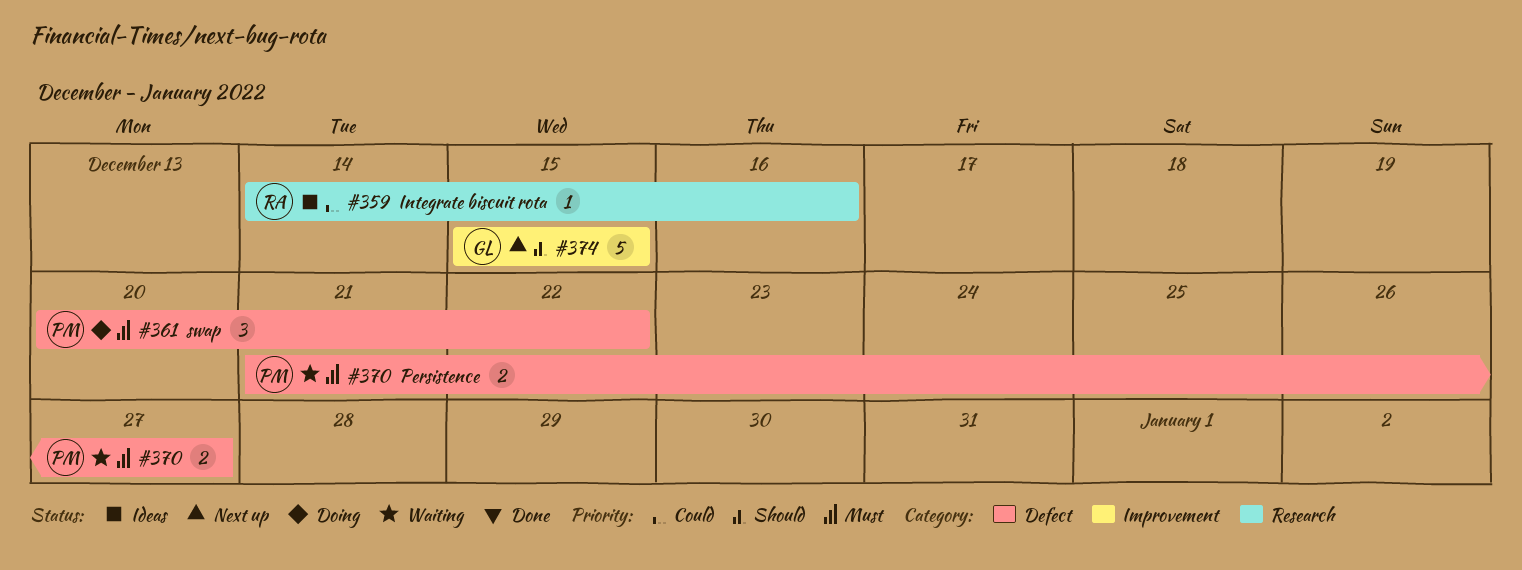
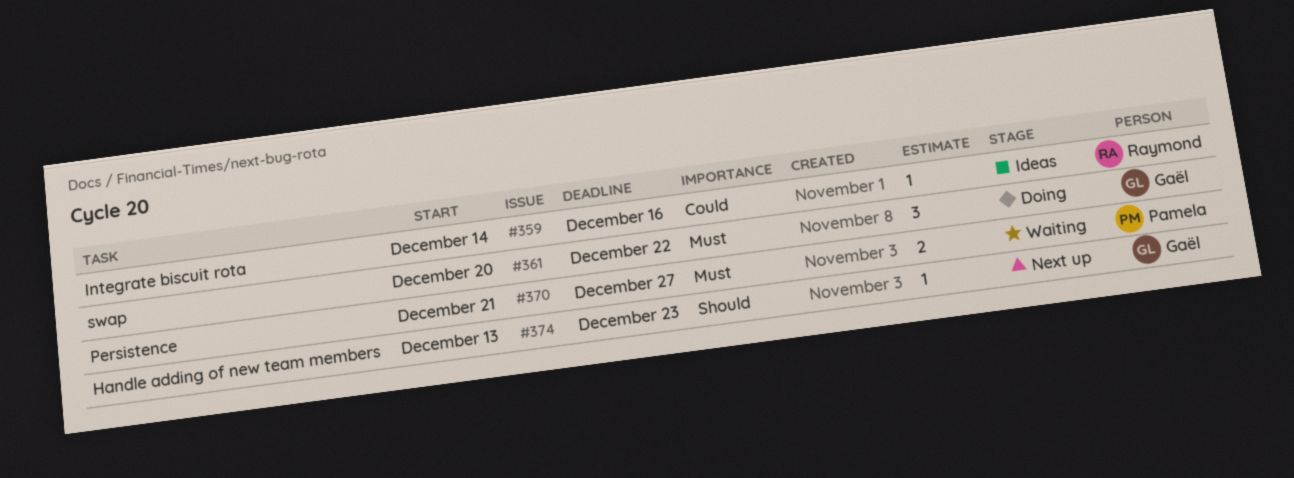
#361, owner: Pamela -> Gaël
#374, estimate: 5 -> 1
#374, start: Dec 15 -> Dec 13
#374, due: Dec 15 -> Dec 23

